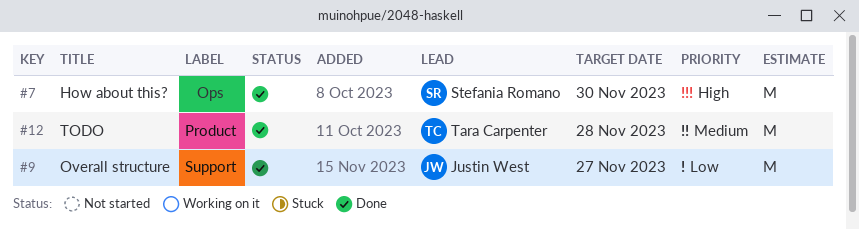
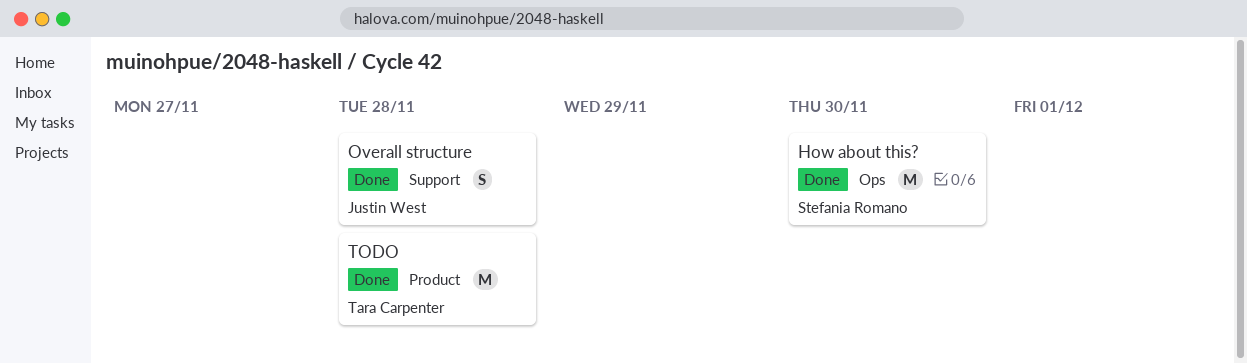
Overall structure, estimate: M -> S
Overall structure, due: Nov 27 -> Nov 28

